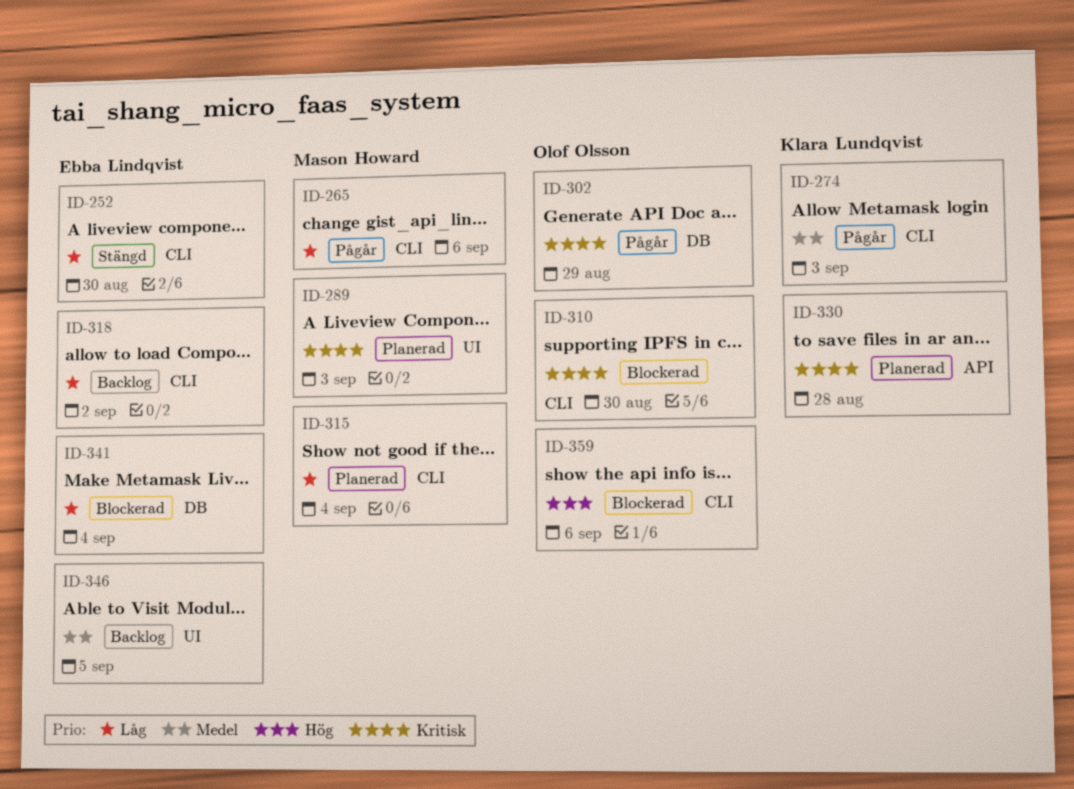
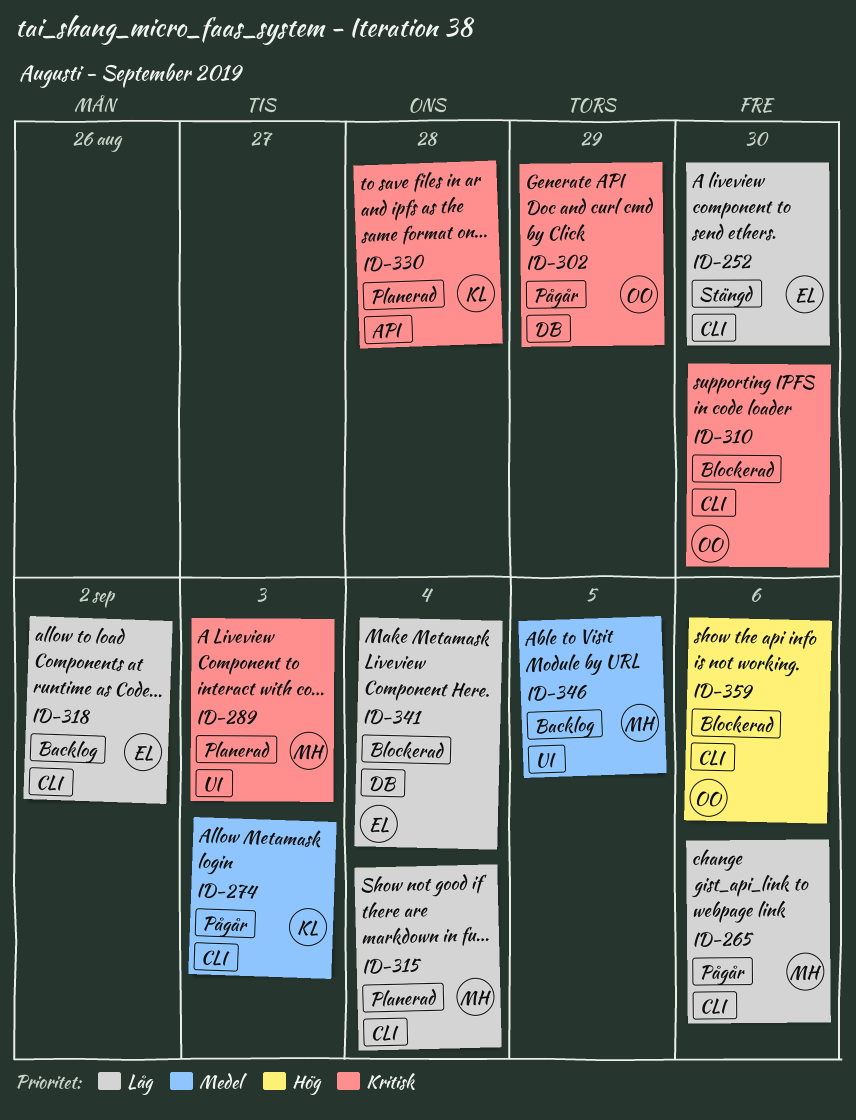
ID-346, owner: Ebba Lindqvist -> Mason Howard

